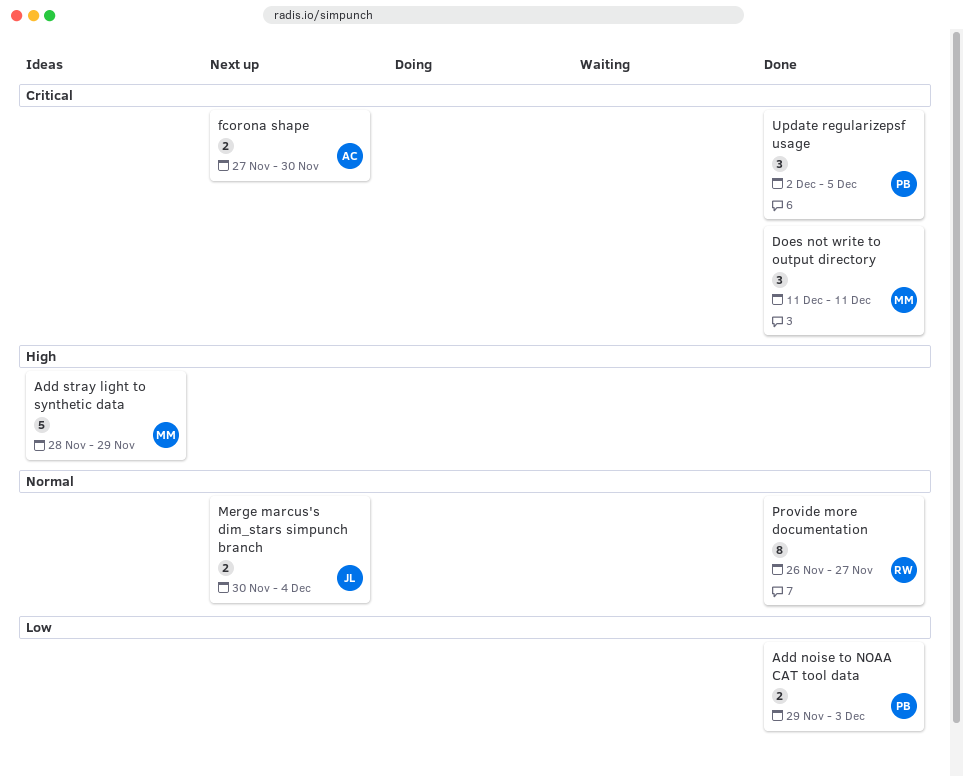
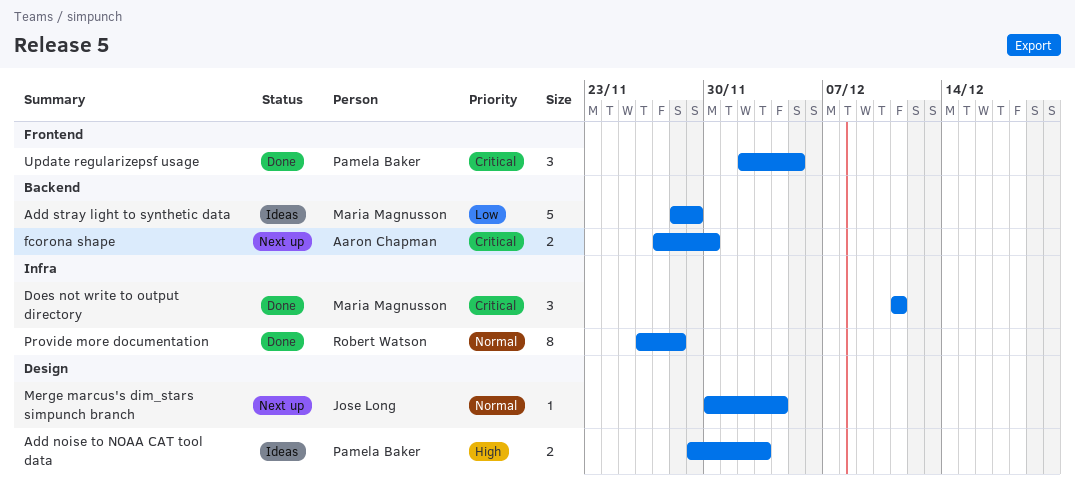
Add noise to NOAA CAT tool data, status: Done -> Ideas
Add noise to NOAA CAT tool data, priority: Low -> High
Add stray light to synthetic data, priority: High -> Low
Merge marcus's dim_stars simpunch branch, estimate: 2 -> 1
Provide more documentation, due: Nov 27 -> Nov 28

